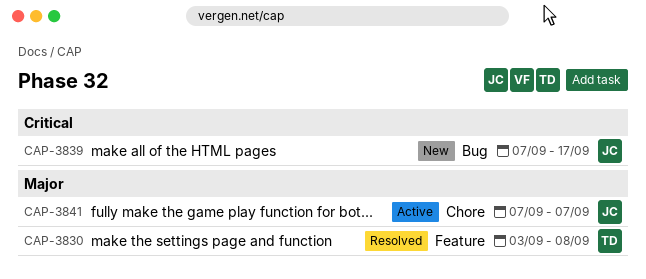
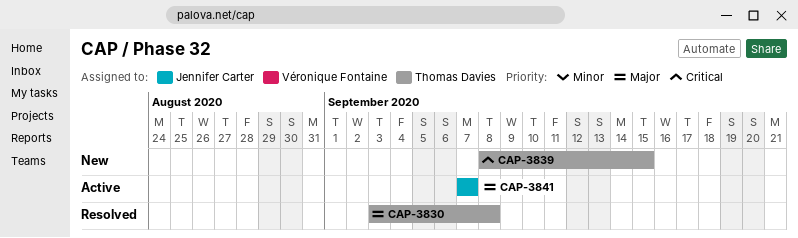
CAP-3839, owner: Jennifer Carter -> Thomas Davies
CAP-3839, start: Sep 7 -> Sep 8
CAP-3839, due: Sep 17 -> Sep 15

